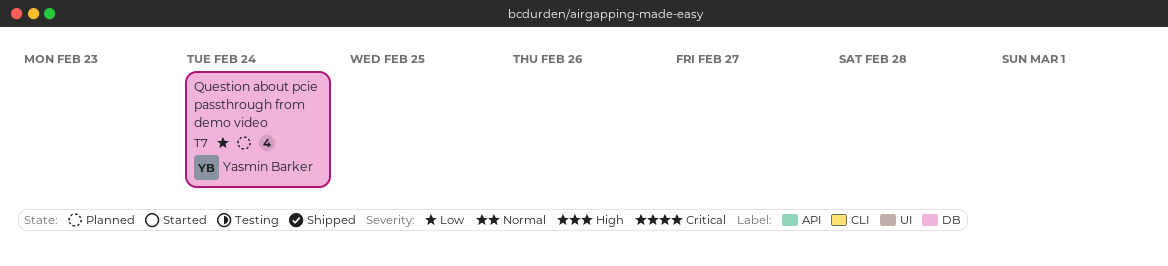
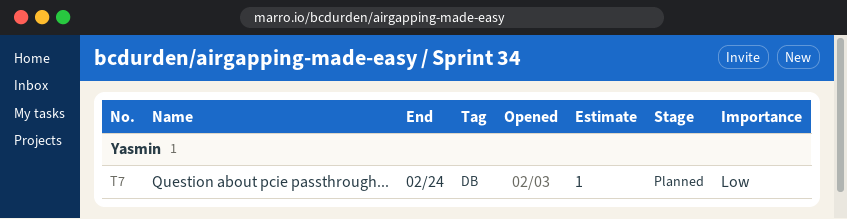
T7, estimate: 4 -> 1

